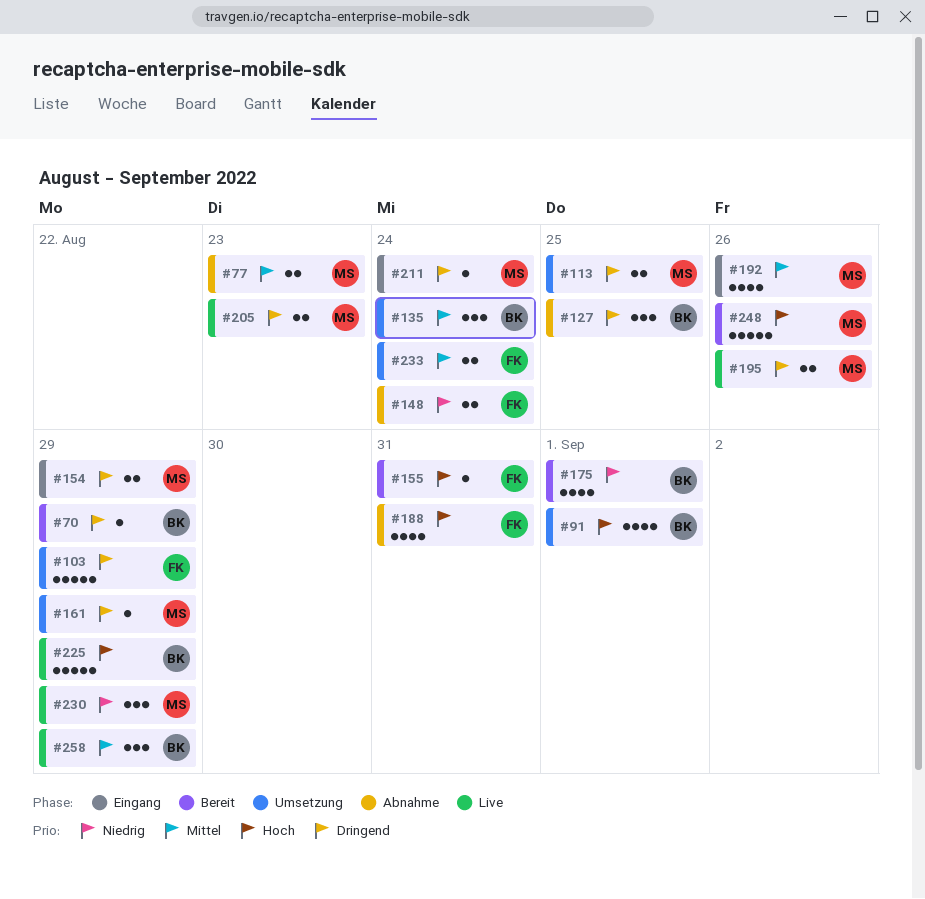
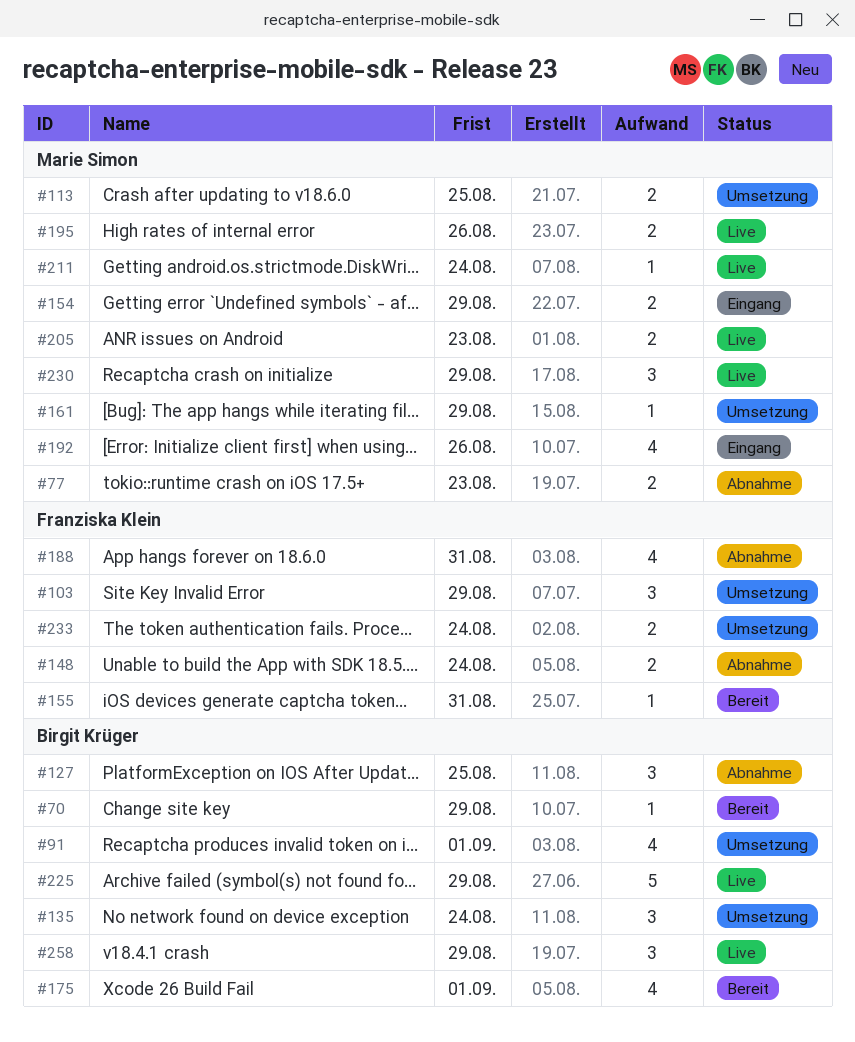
#103, estimate: 5 -> 3
#211, status: Eingang -> Live
#248: present -> none

